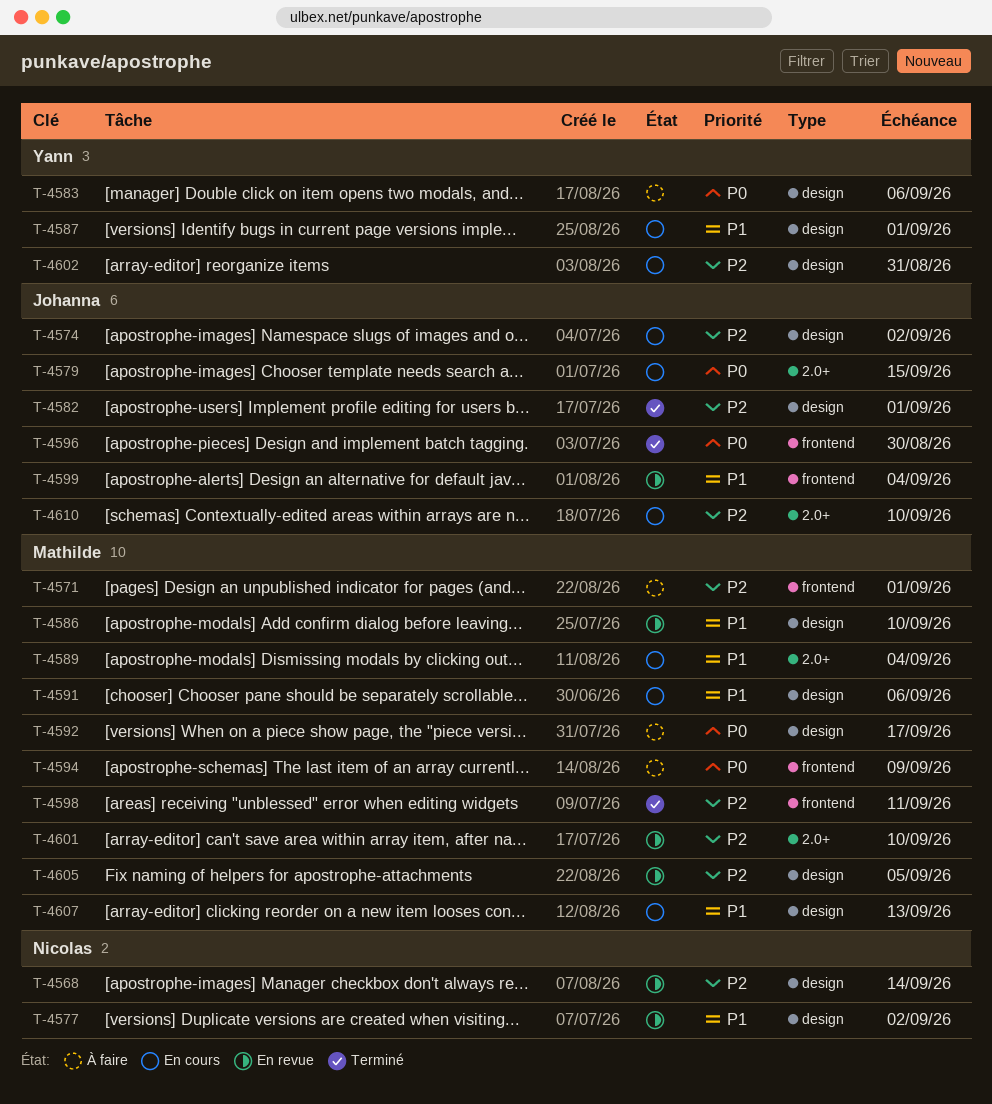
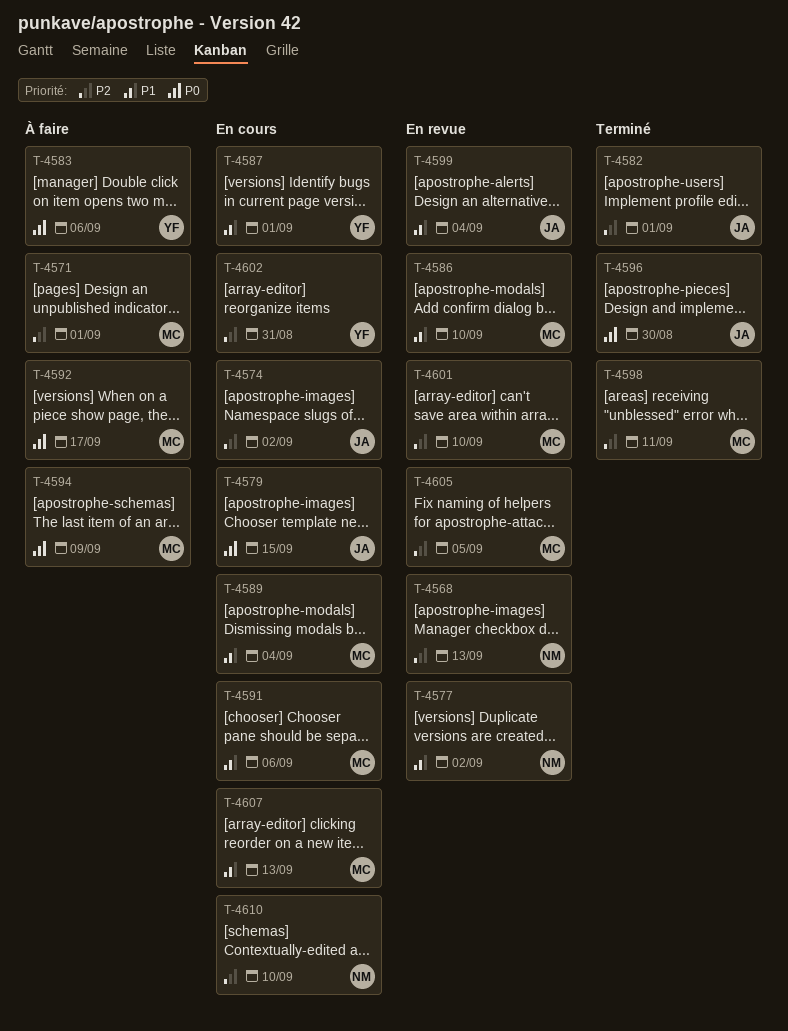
T-4568, due: Sep 14 -> Sep 13
T-4610, owner: Johanna -> Nicolas

